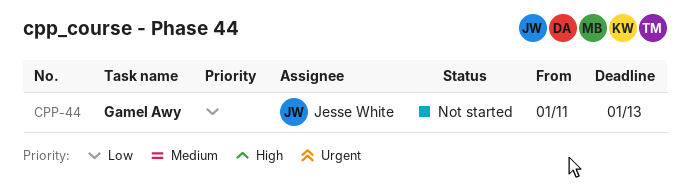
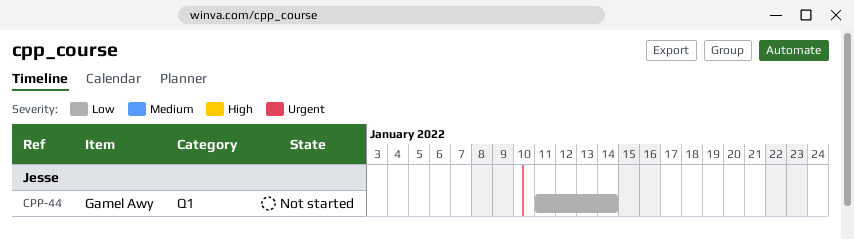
CPP-44, due: Jan 13 -> Jan 14

